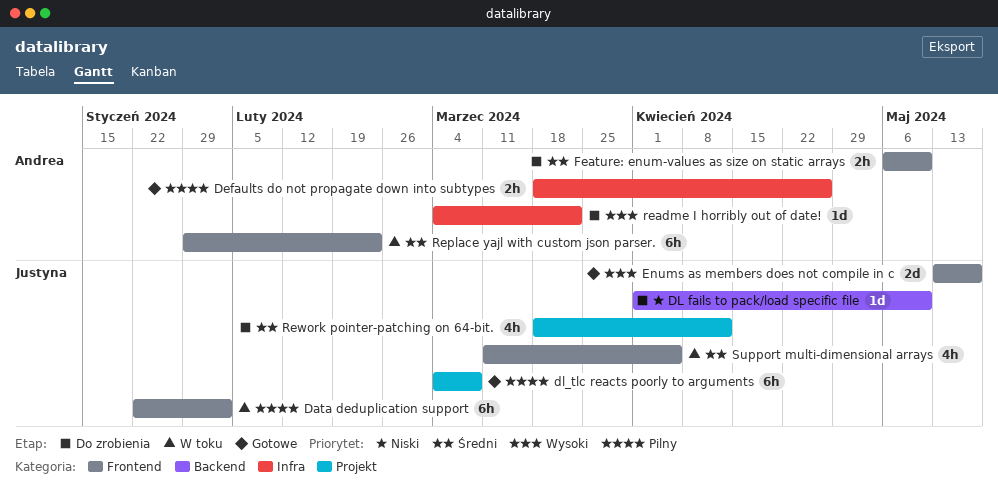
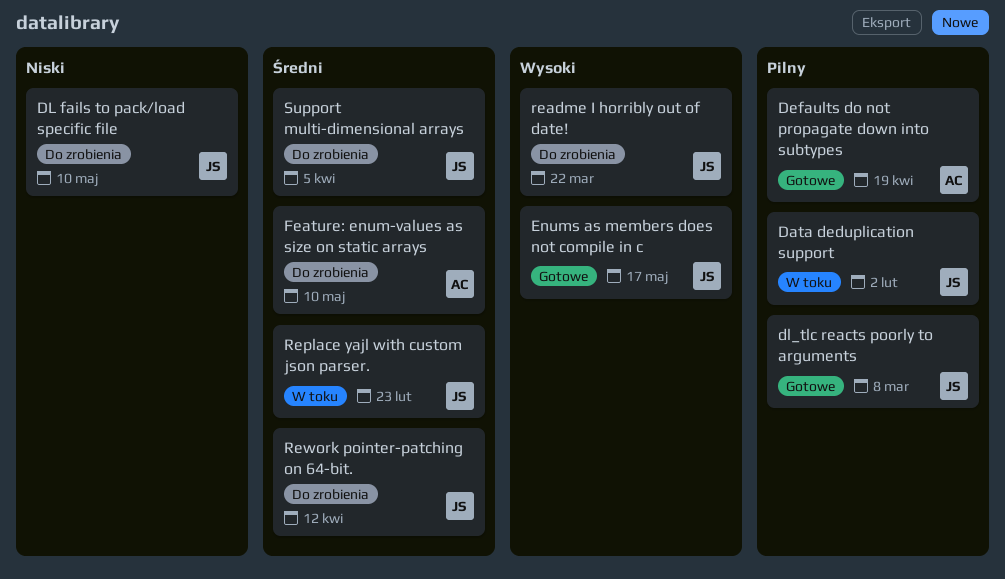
Defaults do not propagate down into subtypes, due: Apr 26 -> Apr 19
readme I horribly out of date!, owner: Andrea -> Justyna
Replace yajl with custom json parser., owner: Andrea -> Justyna
Support multi-dimensional arrays, status: W toku -> Do zrobienia

